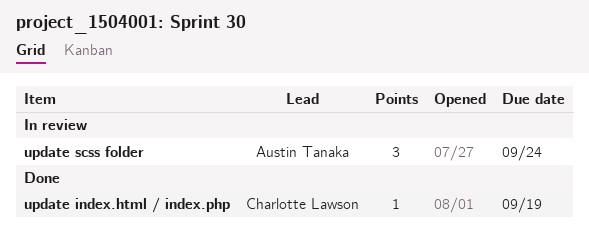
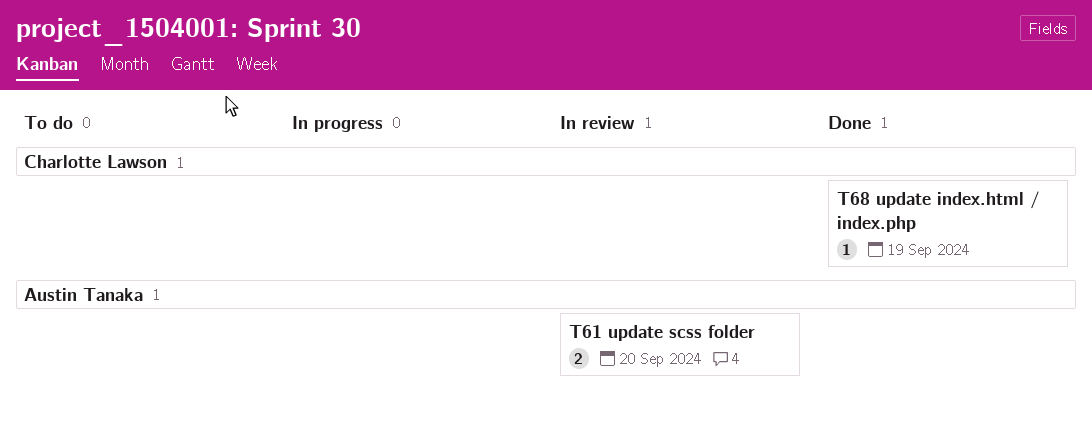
update scss folder, estimate: 3 -> 2
update scss folder, due: Sep 24 -> Sep 20

